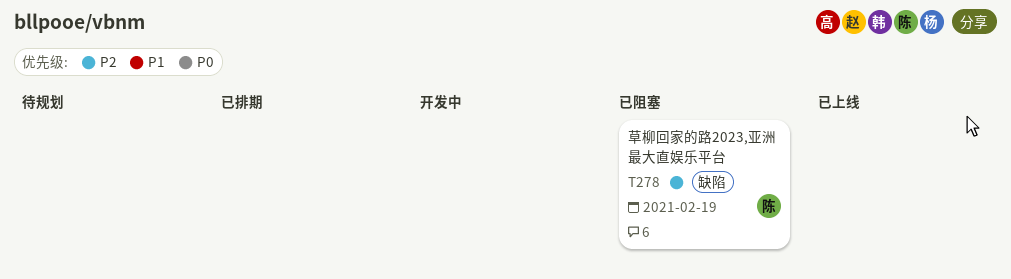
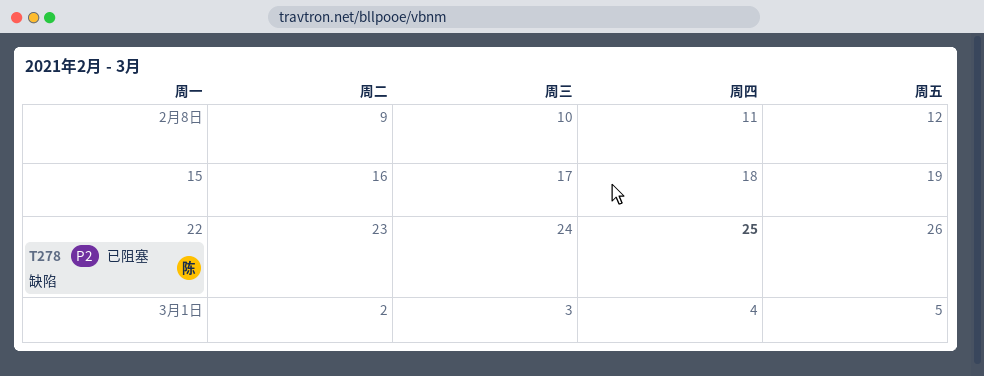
T278, due: Feb 19 -> Feb 22

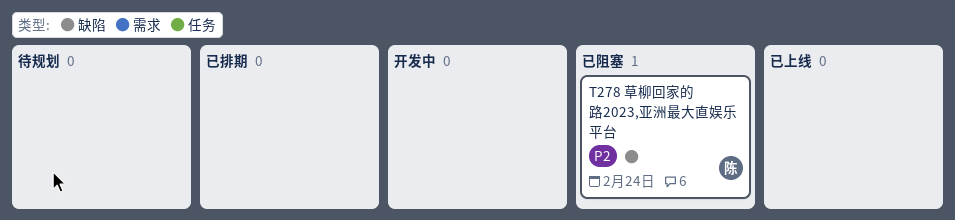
T278, due: Feb 22 -> Feb 24

